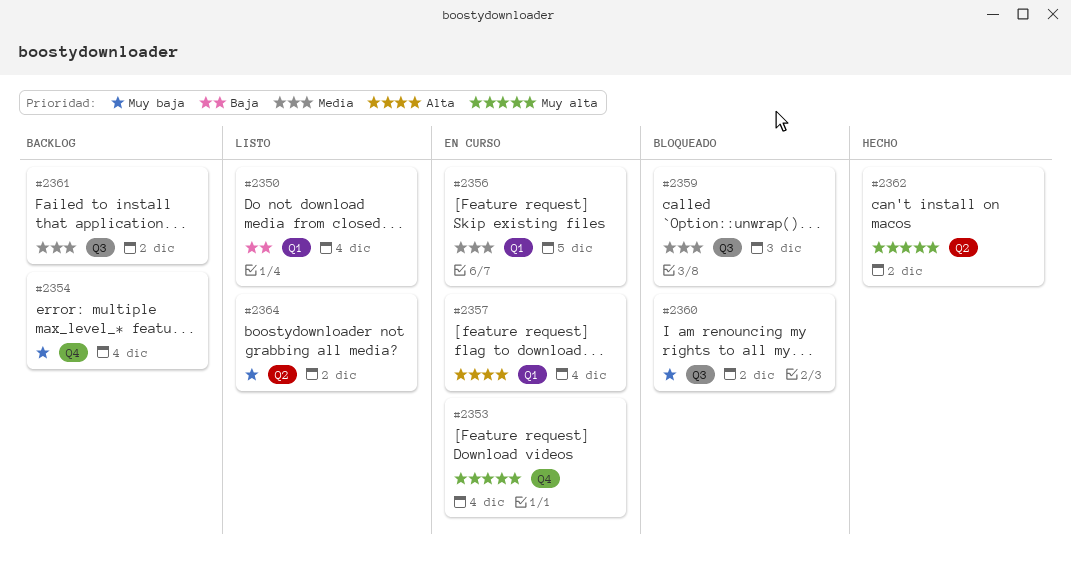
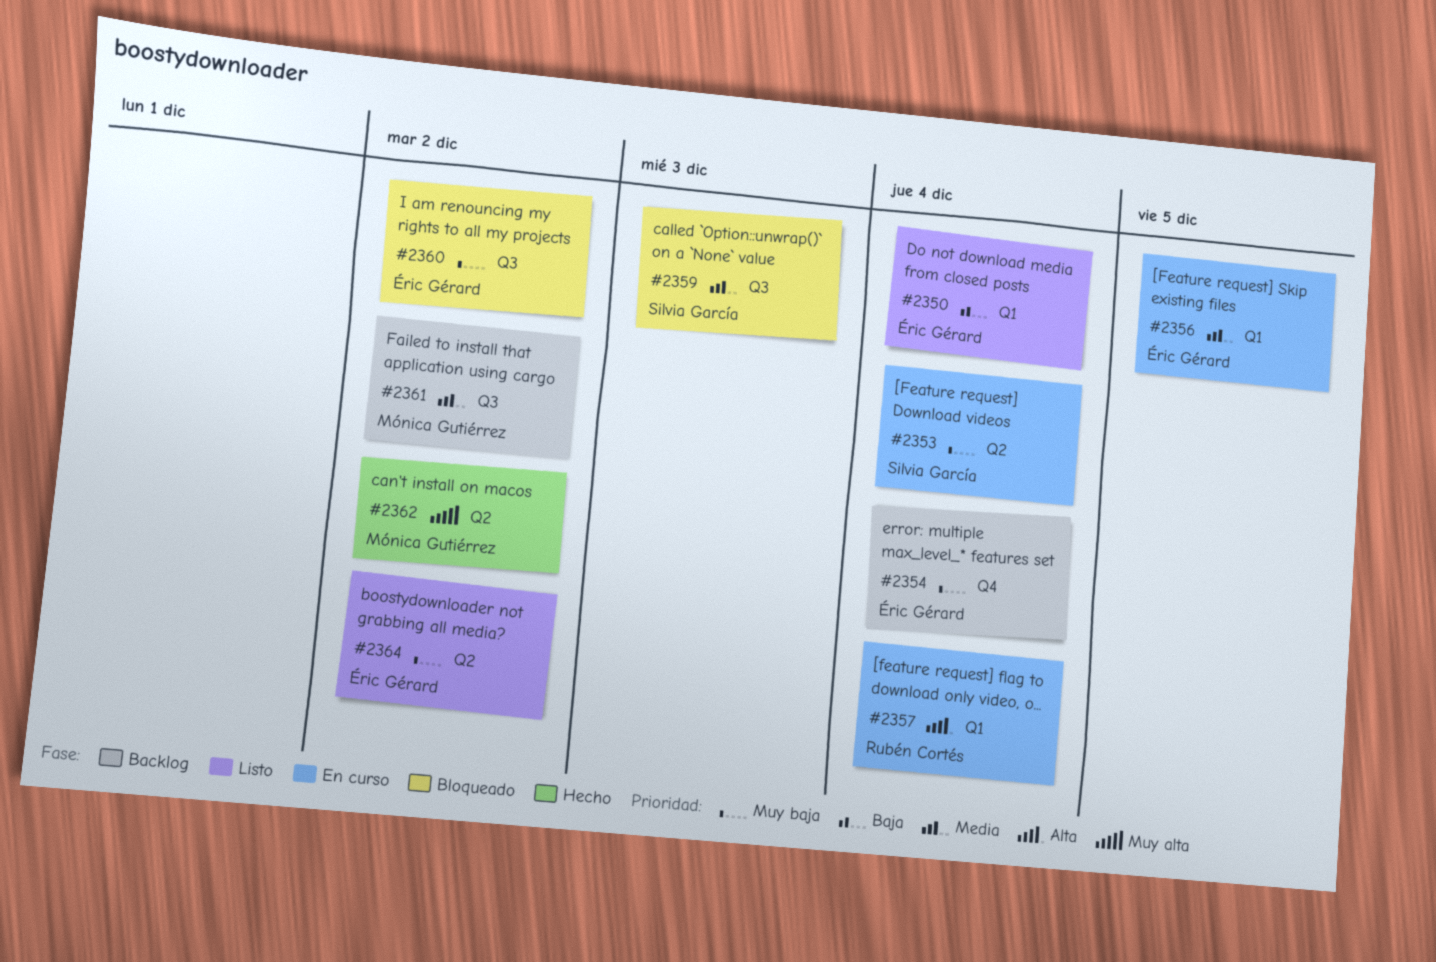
#2353, priority: Muy alta -> Muy baja
#2353, label: Q4 -> Q2

